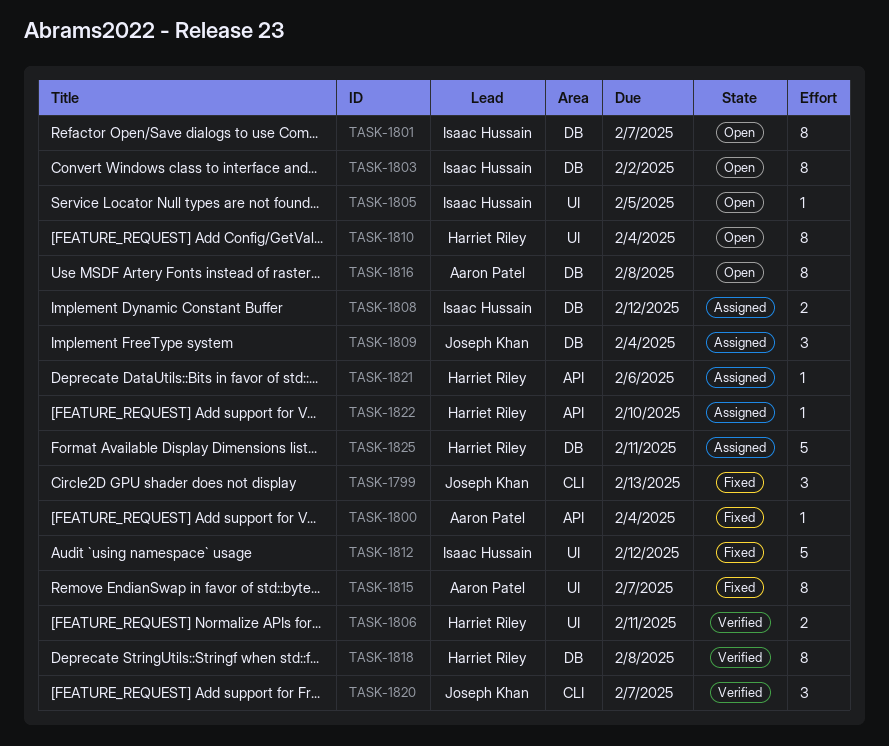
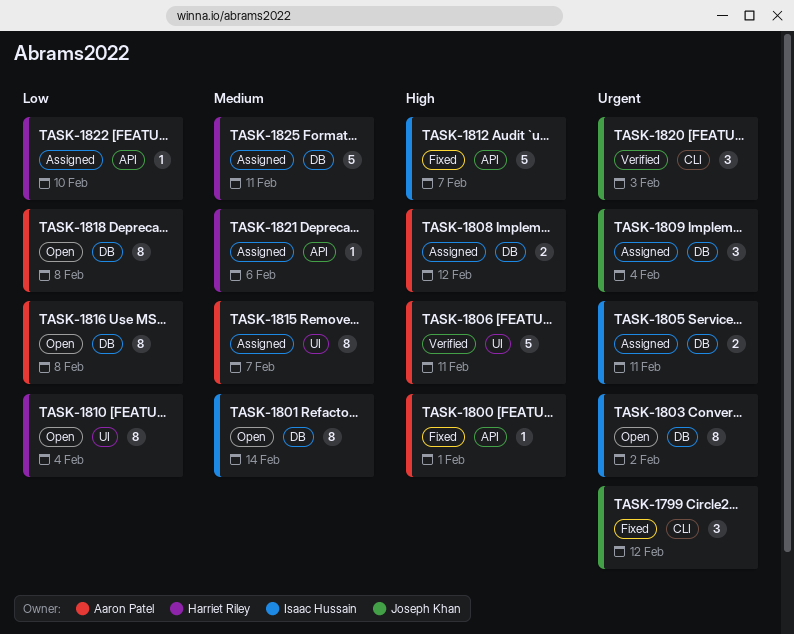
TASK-1799, due: Feb 13 -> Feb 12
TASK-1800, due: Feb 4 -> Feb 1
TASK-1801, due: Feb 7 -> Feb 14
TASK-1805, status: Open -> Assigned
TASK-1805, label: UI -> DB
TASK-1805, estimate: 1 -> 2
TASK-1805, due: Feb 5 -> Feb 11
TASK-1806, owner: Harriet Riley -> Aaron Patel
TASK-1806, estimate: 2 -> 5
TASK-1808, owner: Isaac Hussain -> Aaron Patel
TASK-1812, label: UI -> API
TASK-1812, due: Feb 12 -> Feb 7
TASK-1815, status: Fixed -> Assigned
TASK-1818, status: Verified -> Open
TASK-1818, owner: Harriet Riley -> Aaron Patel
TASK-1820, due: Feb 7 -> Feb 3

